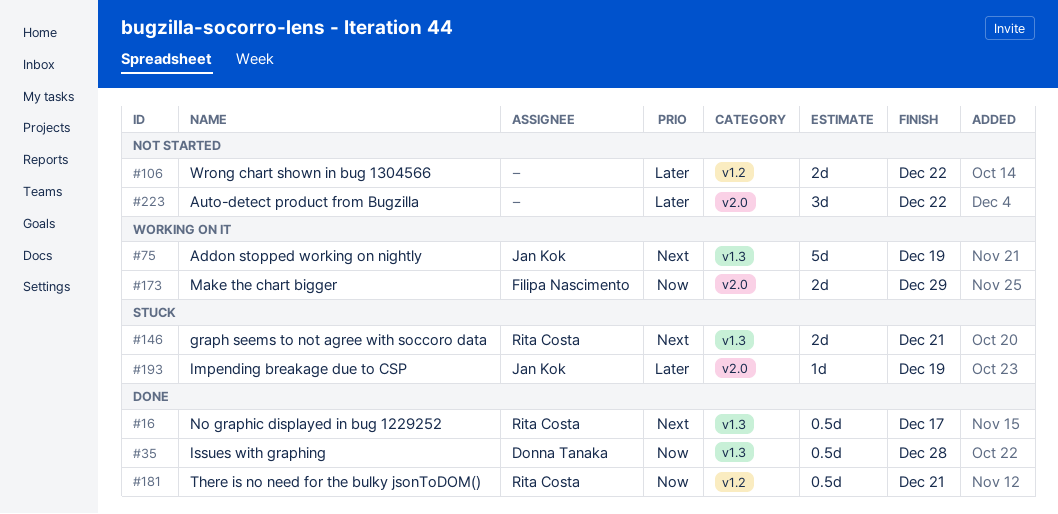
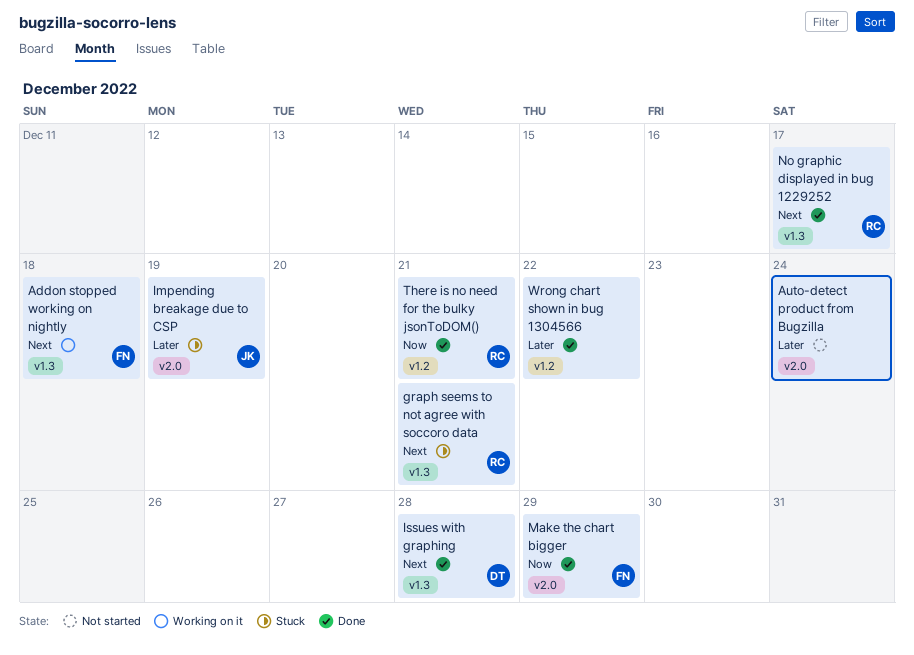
Addon stopped working on nightly, owner: Jan Kok -> Filipa Nascimento
Addon stopped working on nightly, due: Dec 19 -> Dec 18
Auto-detect product from Bugzilla, due: Dec 22 -> Dec 24
Issues with graphing, priority: Now -> Next
Make the chart bigger, status: Working on it -> Done
Wrong chart shown in bug 1304566, status: Not started -> Done

